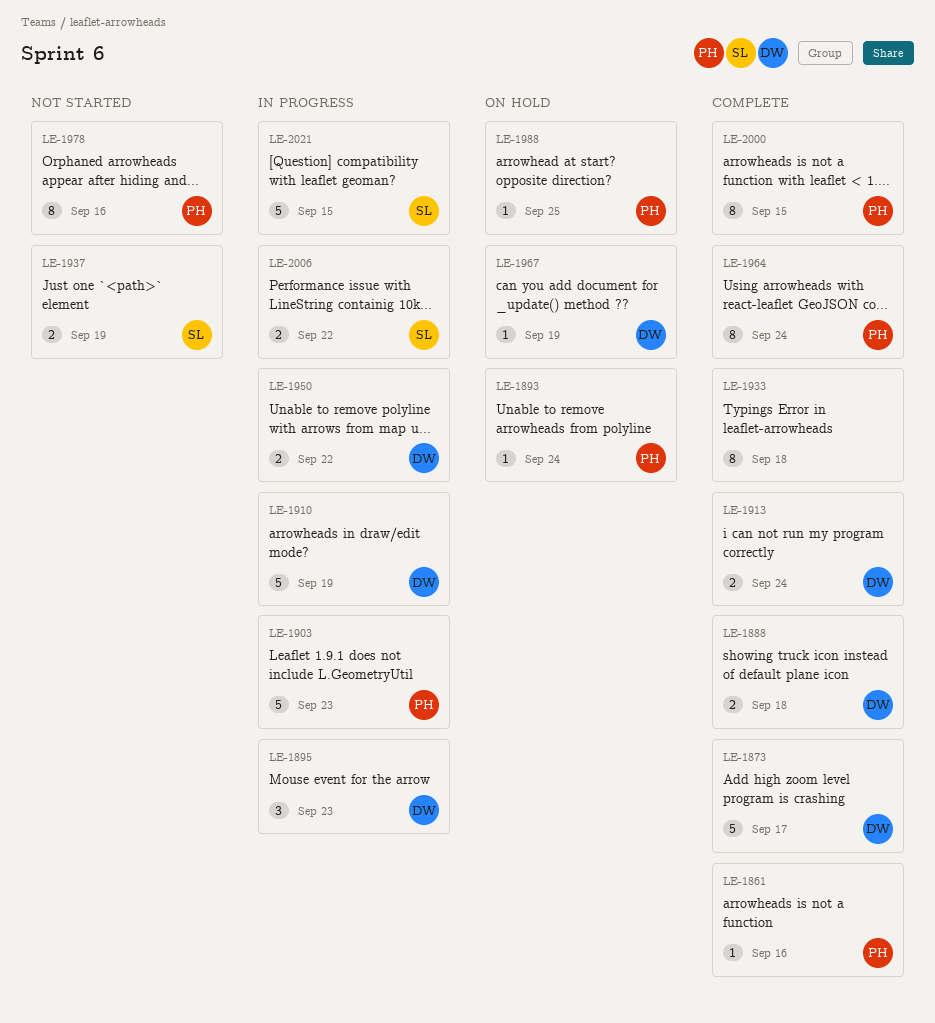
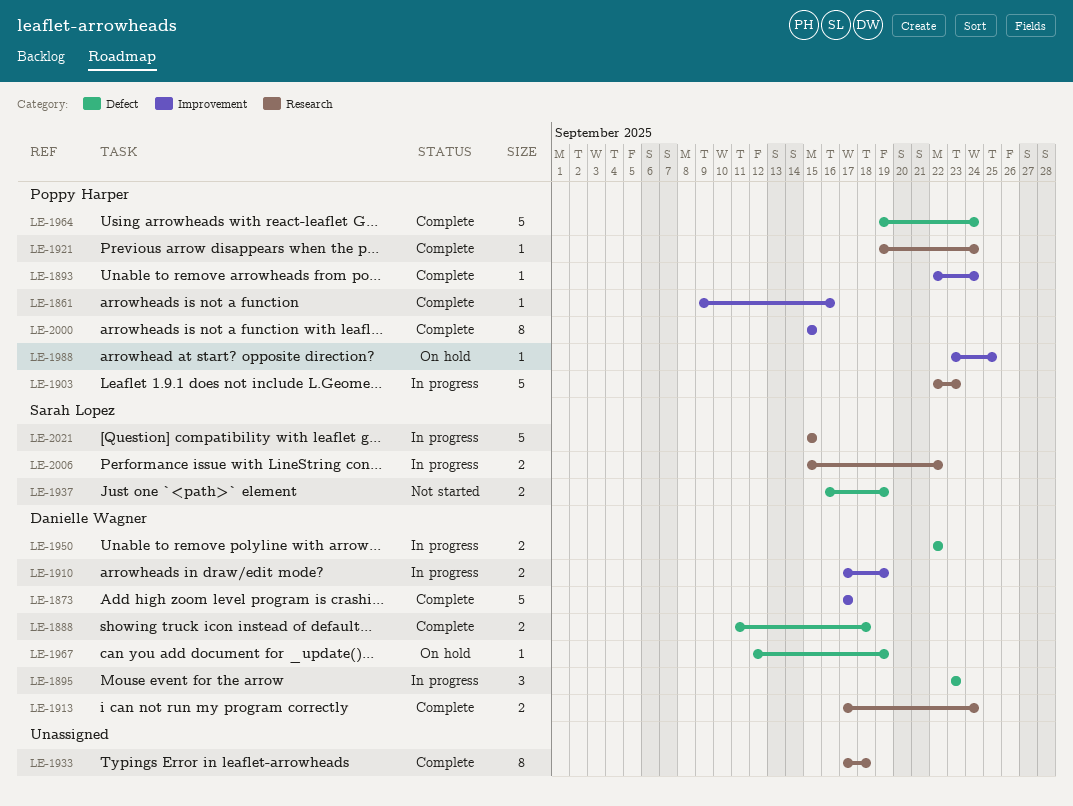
LE-1893, status: On hold -> Complete
LE-1910, estimate: 5 -> 2
LE-1921: none -> present
LE-1964, estimate: 8 -> 5
LE-1978: present -> none

